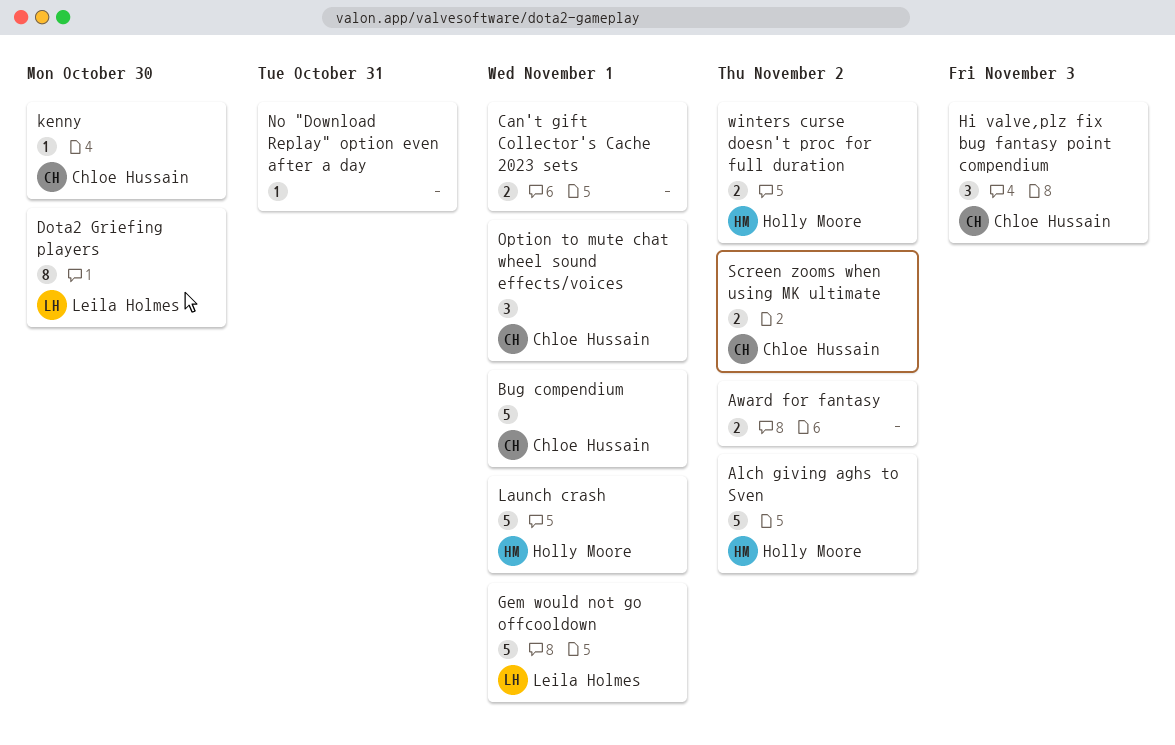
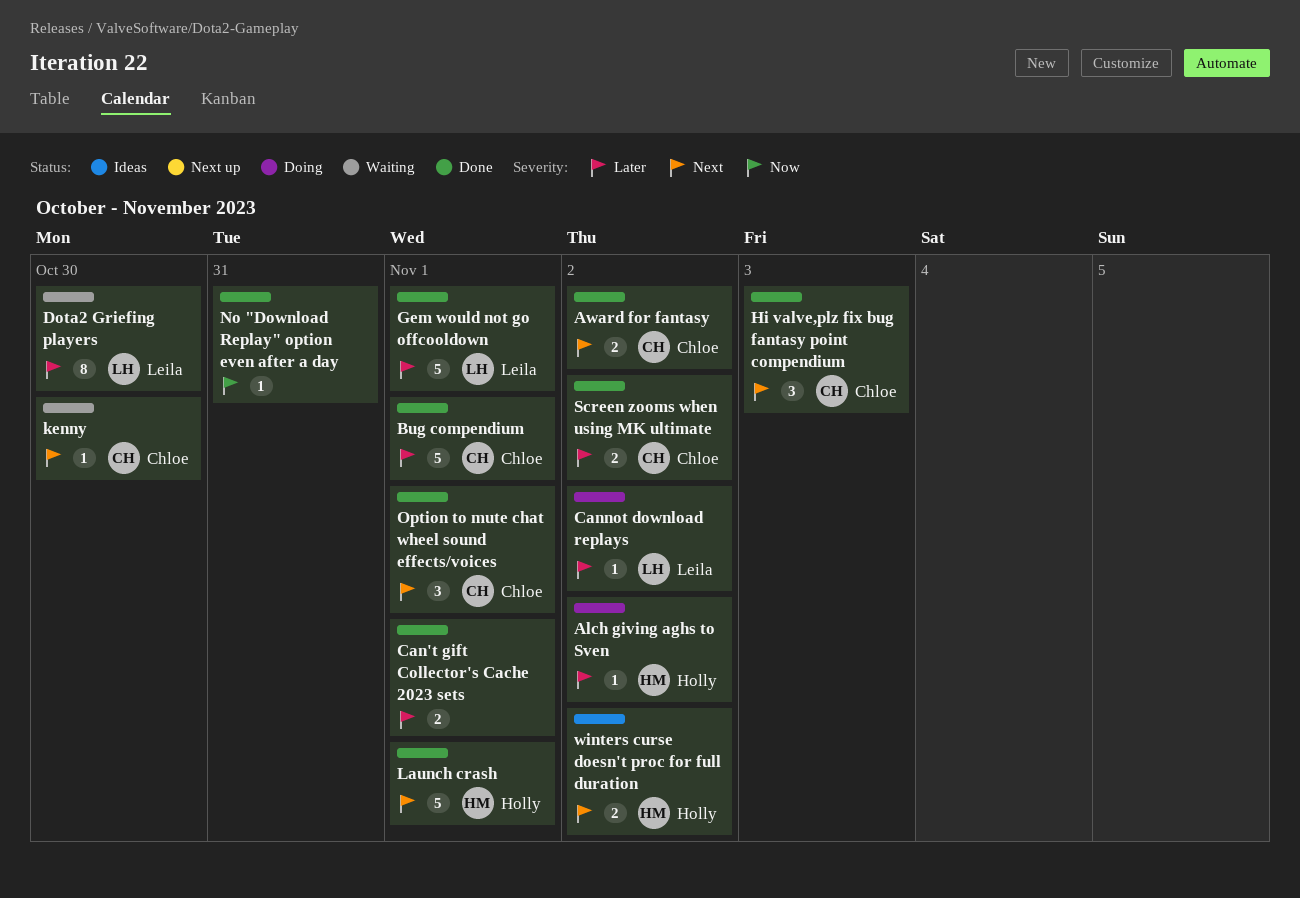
Alch giving aghs to Sven, estimate: 5 -> 1
Award for fantasy, owner: none -> Chloe Hussain
Cannot download replays: none -> present

